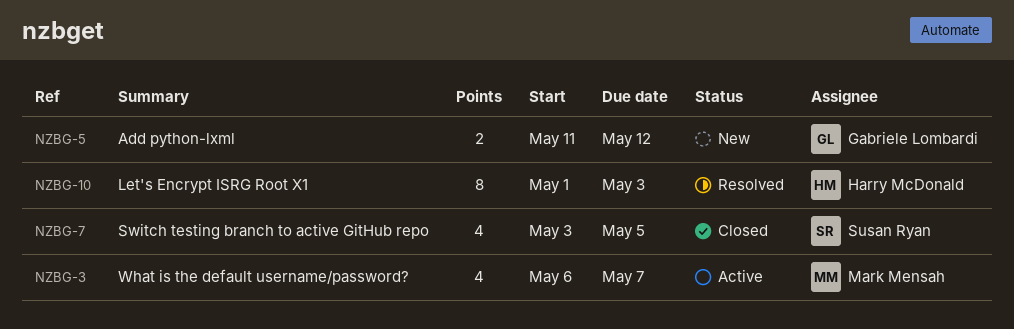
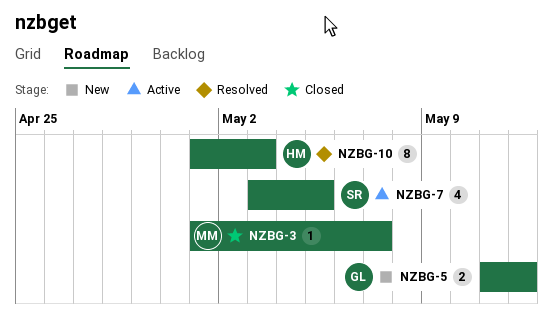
NZBG-3, status: Active -> Closed
NZBG-3, estimate: 4 -> 1
NZBG-3, start: May 6 -> May 1
NZBG-7, status: Closed -> Active

